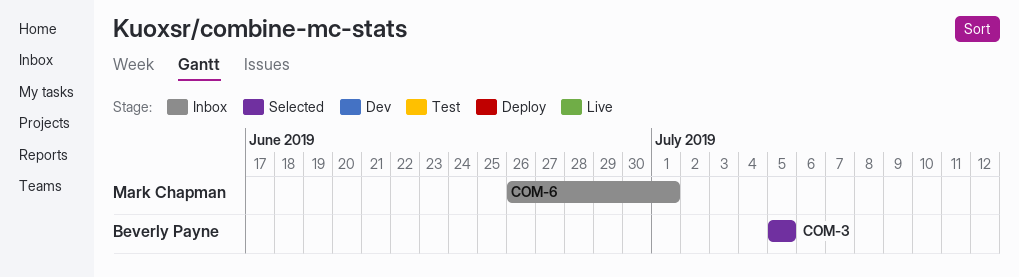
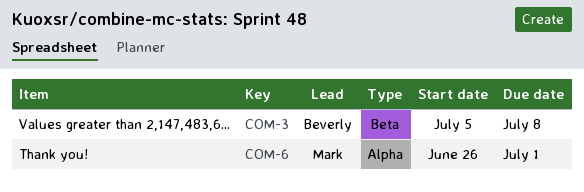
COM-3, due: Jul 5 -> Jul 8

